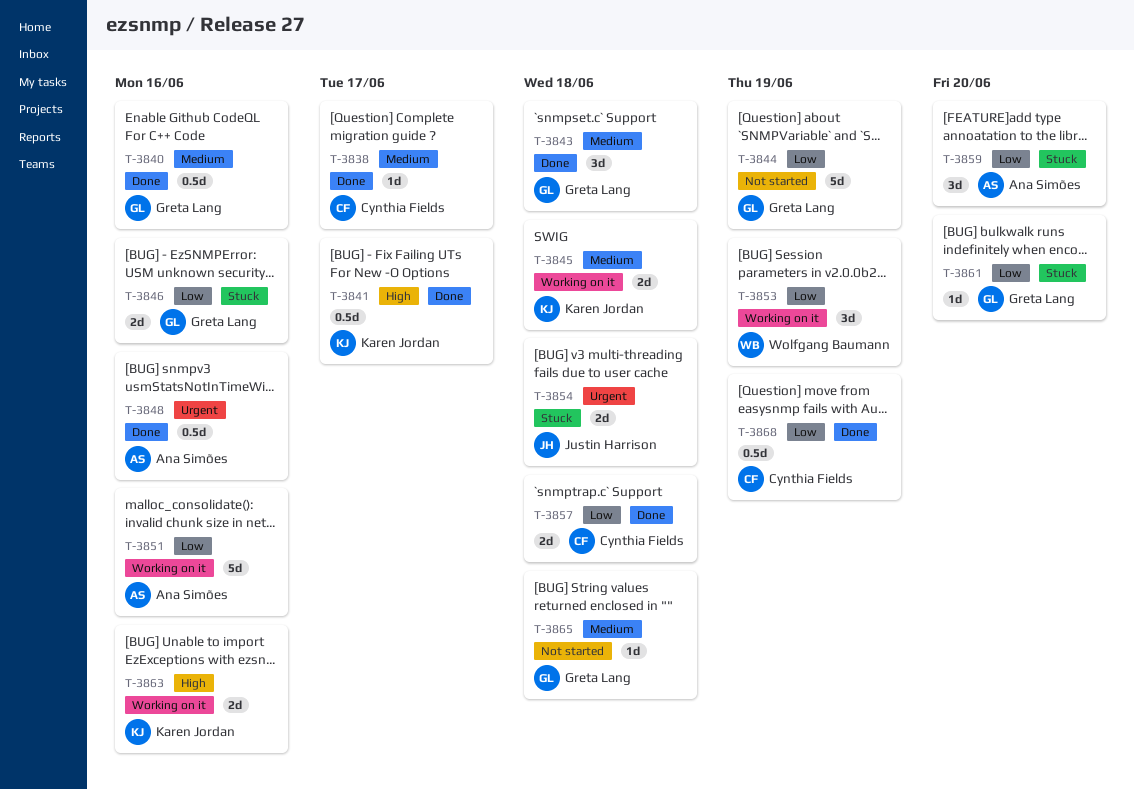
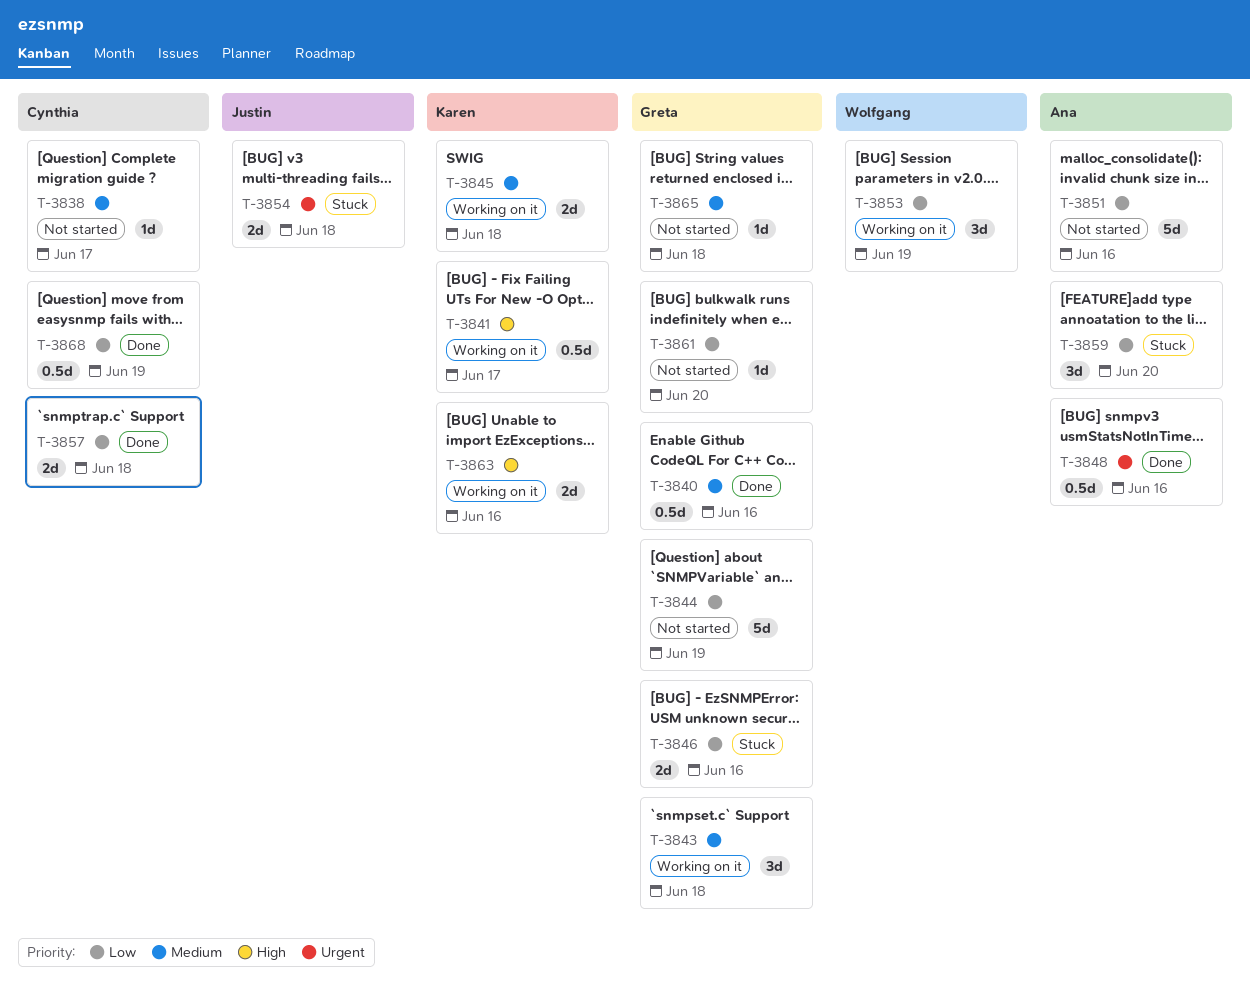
T-3838, status: Done -> Not started
T-3841, status: Done -> Working on it
T-3843, status: Done -> Working on it
T-3851, status: Working on it -> Not started
T-3861, status: Stuck -> Not started

